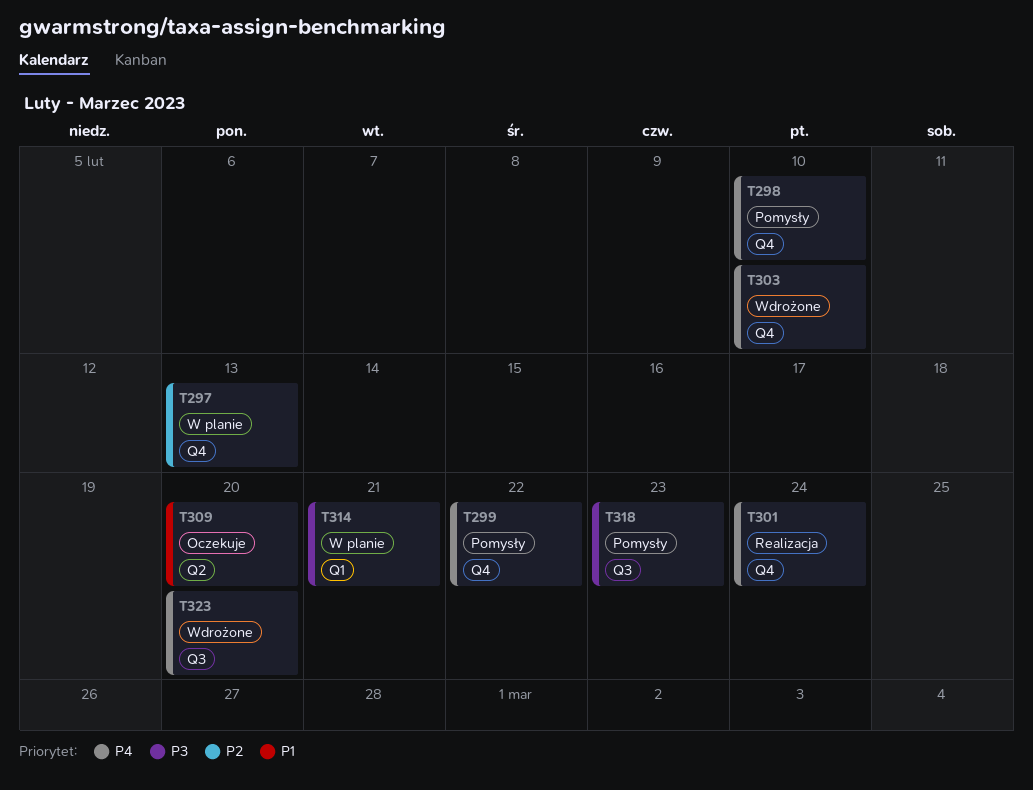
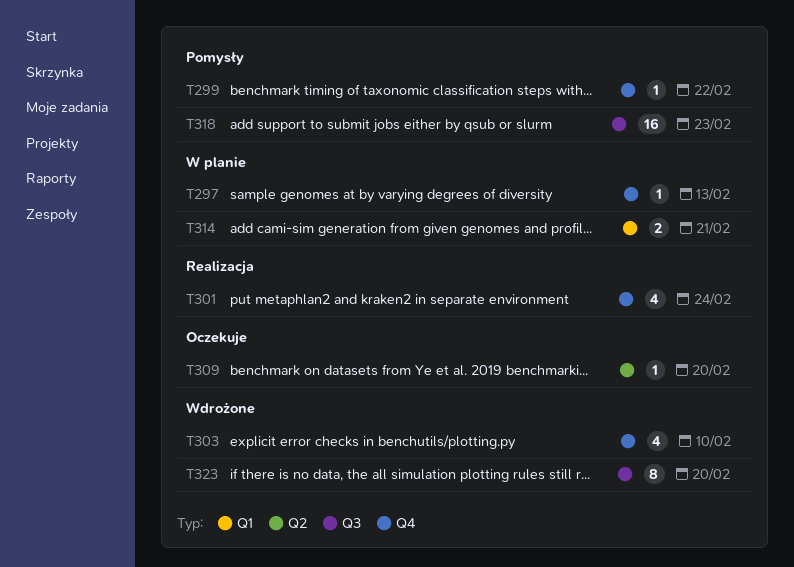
T298: present -> none

